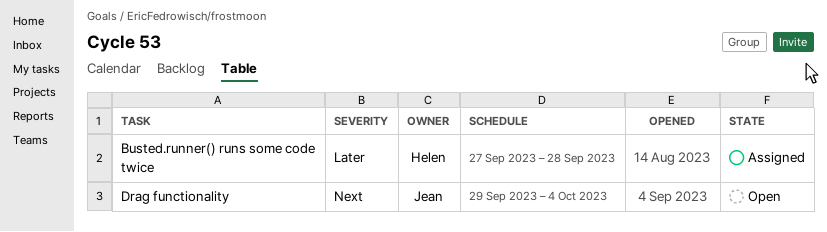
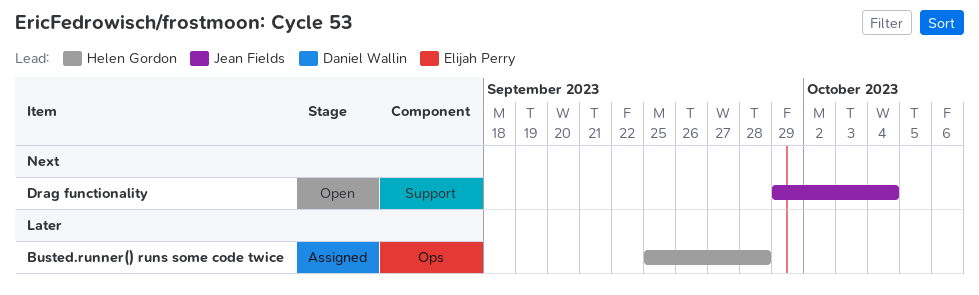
Busted.runner() runs some code twice, start: Sep 27 -> Sep 25

